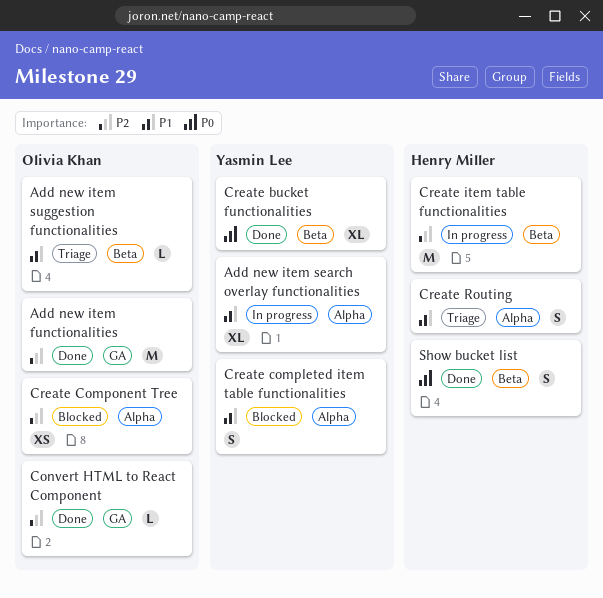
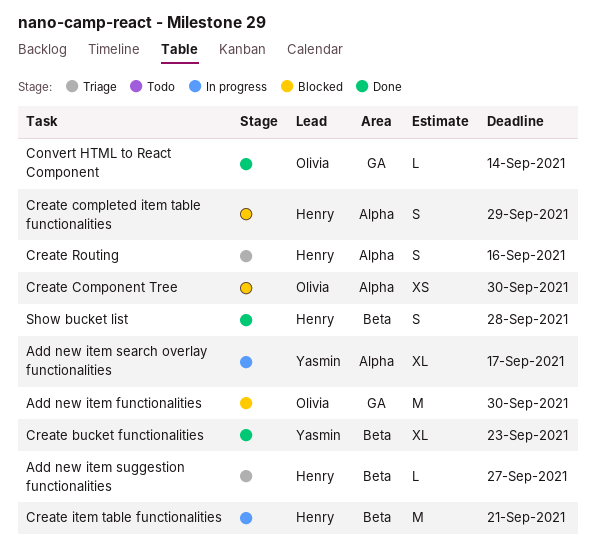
Add new item functionalities, status: Done -> Blocked
Add new item suggestion functionalities, owner: Olivia Khan -> Henry Miller
Create completed item table functionalities, owner: Yasmin Lee -> Henry Miller

